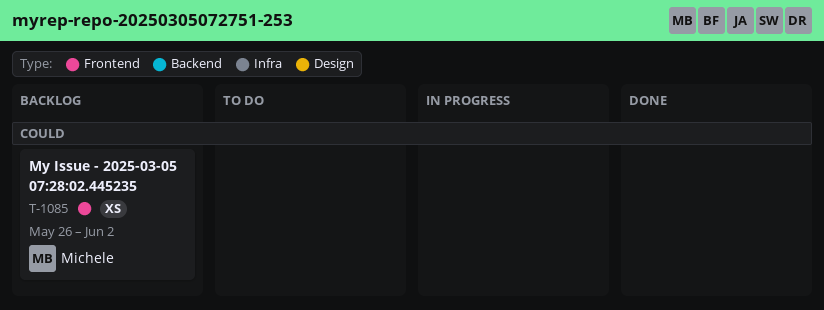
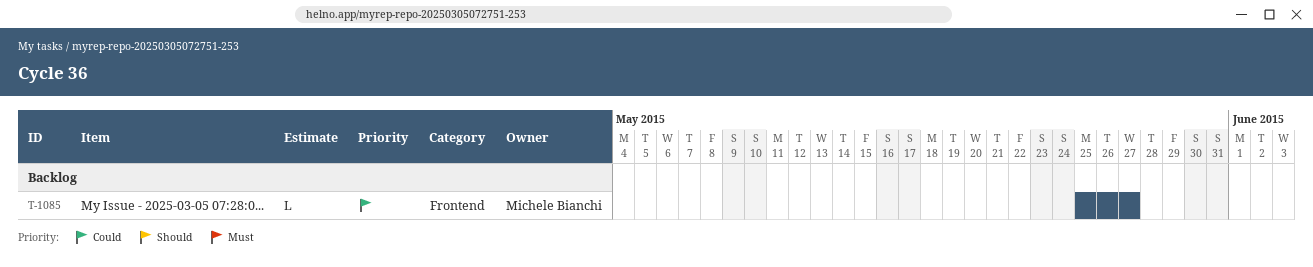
T-1085, estimate: XS -> L
T-1085, start: May 26 -> May 25
T-1085, due: Jun 2 -> May 27

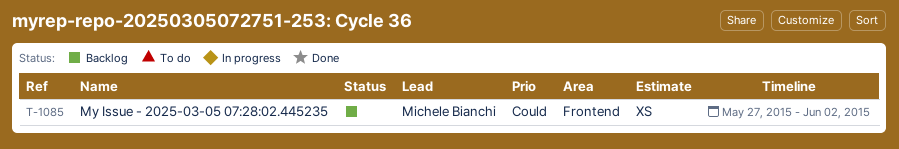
T-1085, estimate: L -> XS
T-1085, start: May 25 -> May 27
T-1085, due: May 27 -> Jun 2

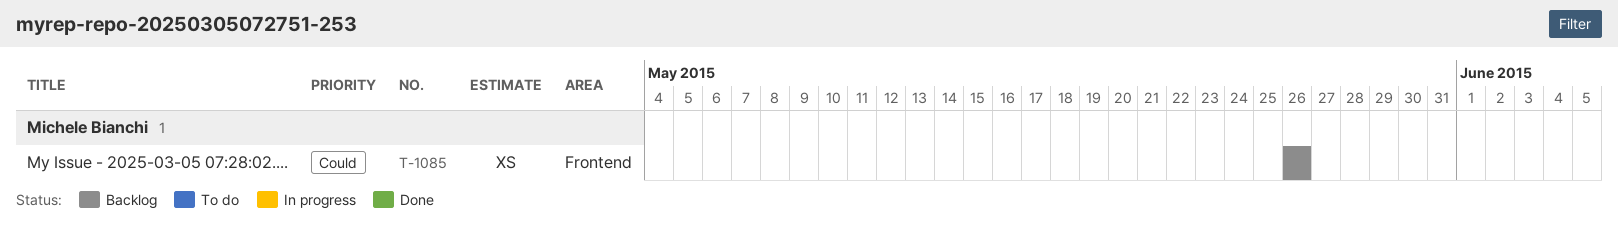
T-1085, start: May 27 -> May 26
T-1085, due: Jun 2 -> May 26

